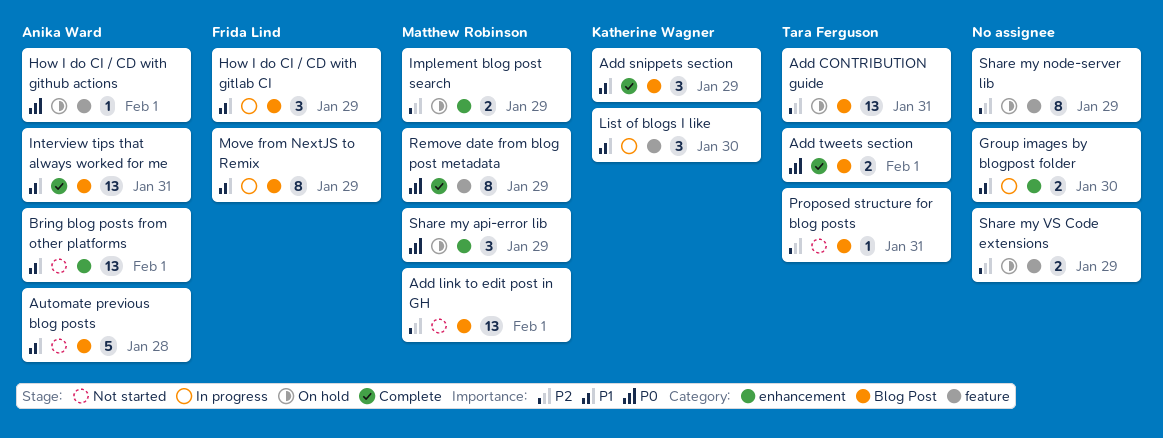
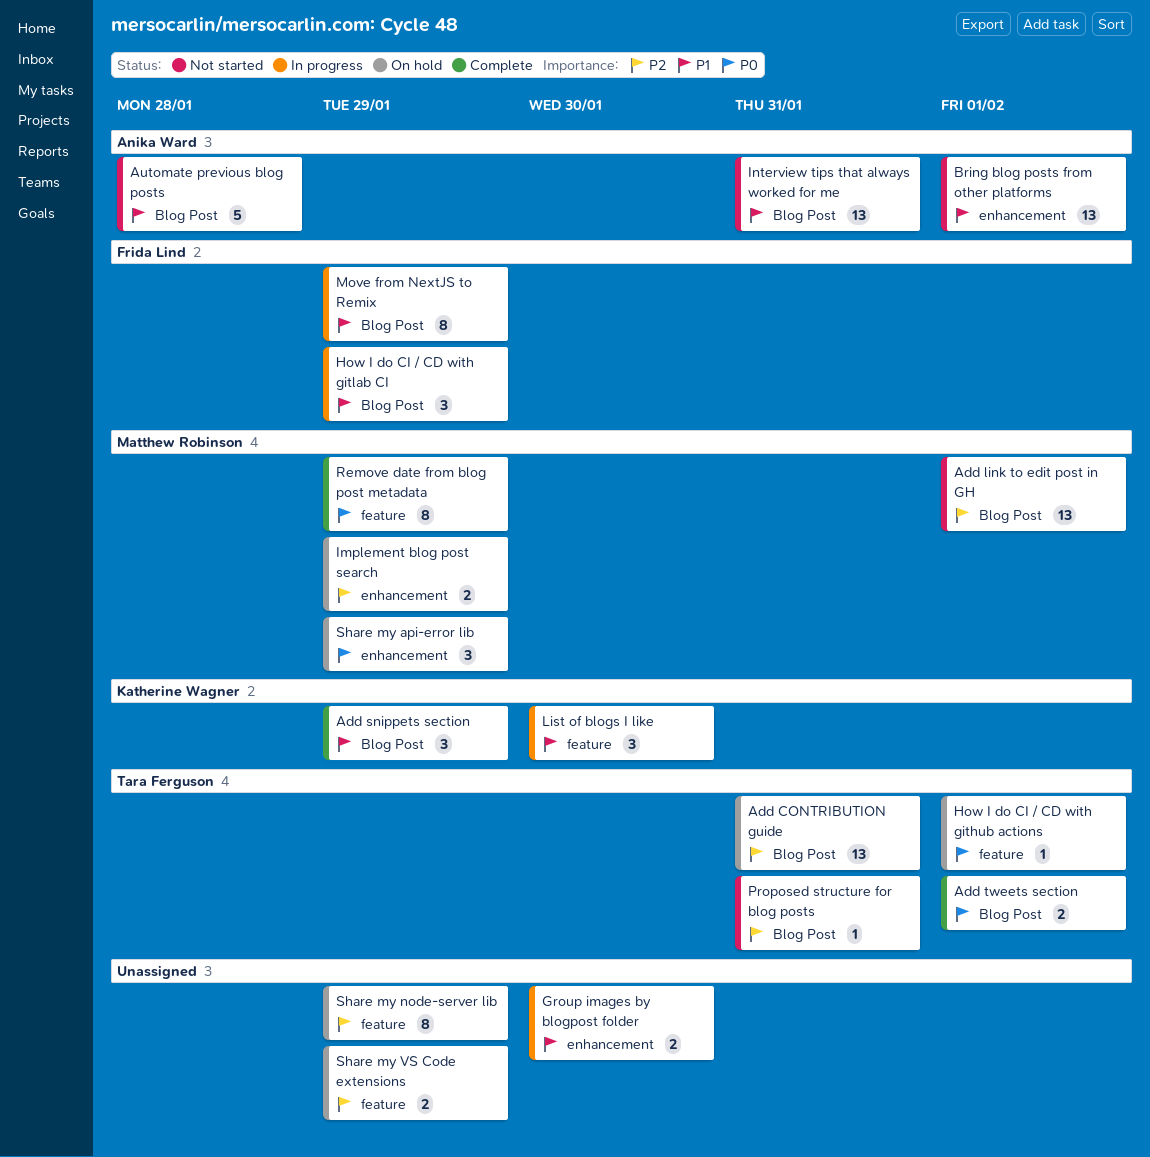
How I do CI / CD with github actions, owner: Anika Ward -> Tara Ferguson
Interview tips that always worked for me, status: Complete -> Not started

